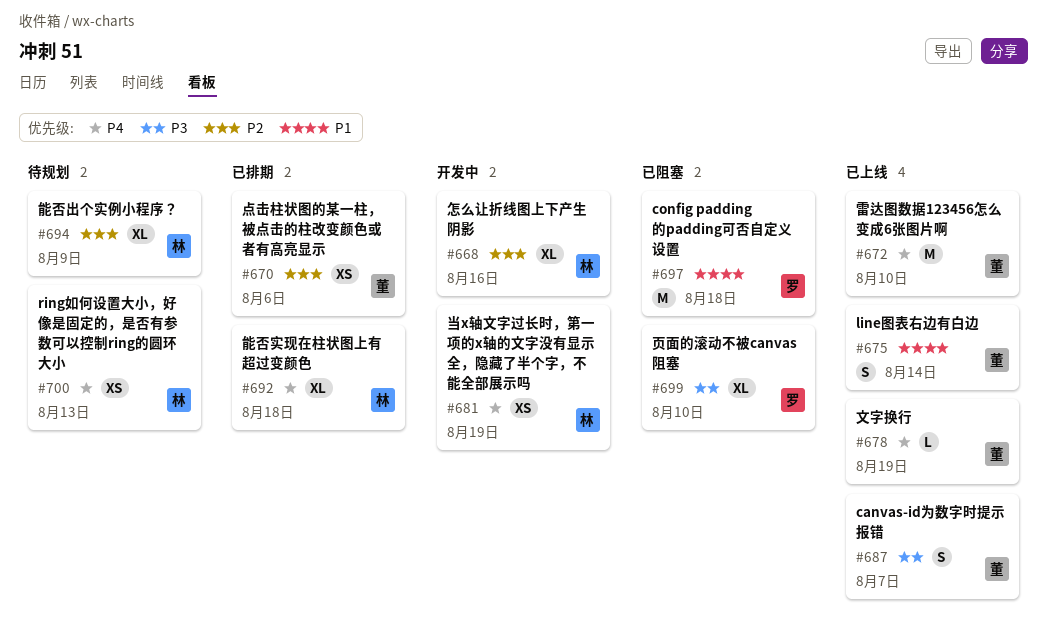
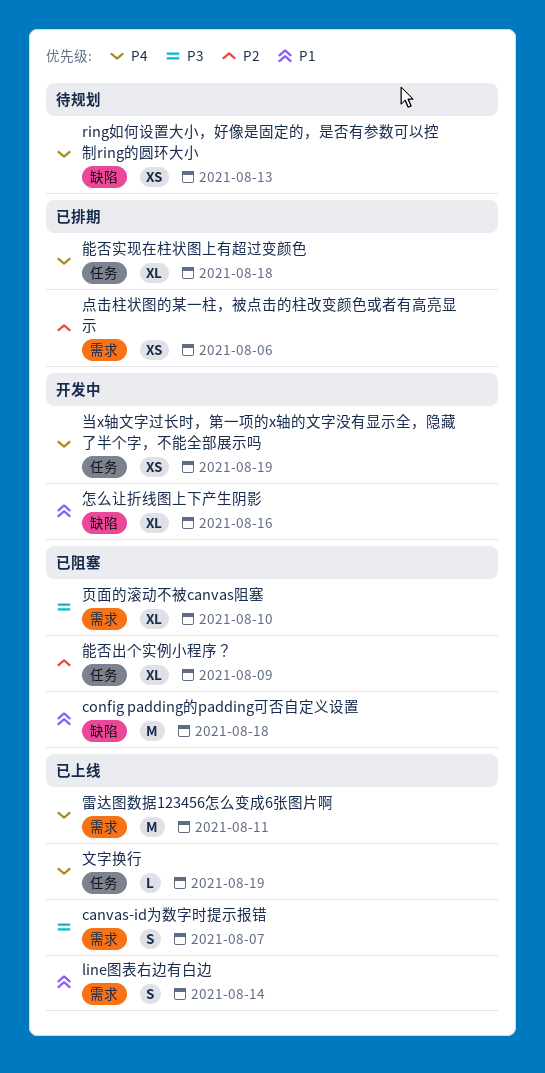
怎么让折线图上下产生阴影, priority: P2 -> P1
能否出个实例小程序？, status: 待规划 -> 已阻塞
雷达图数据123456怎么变成6张图片啊, due: Aug 10 -> Aug 11

